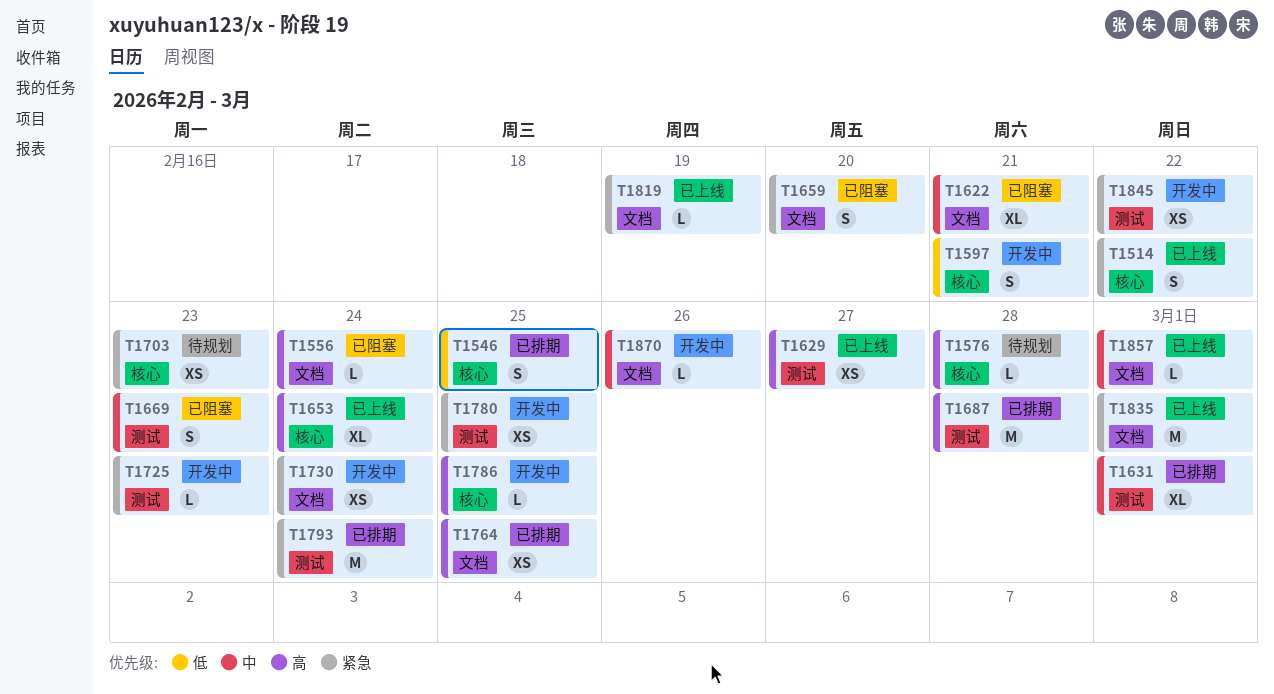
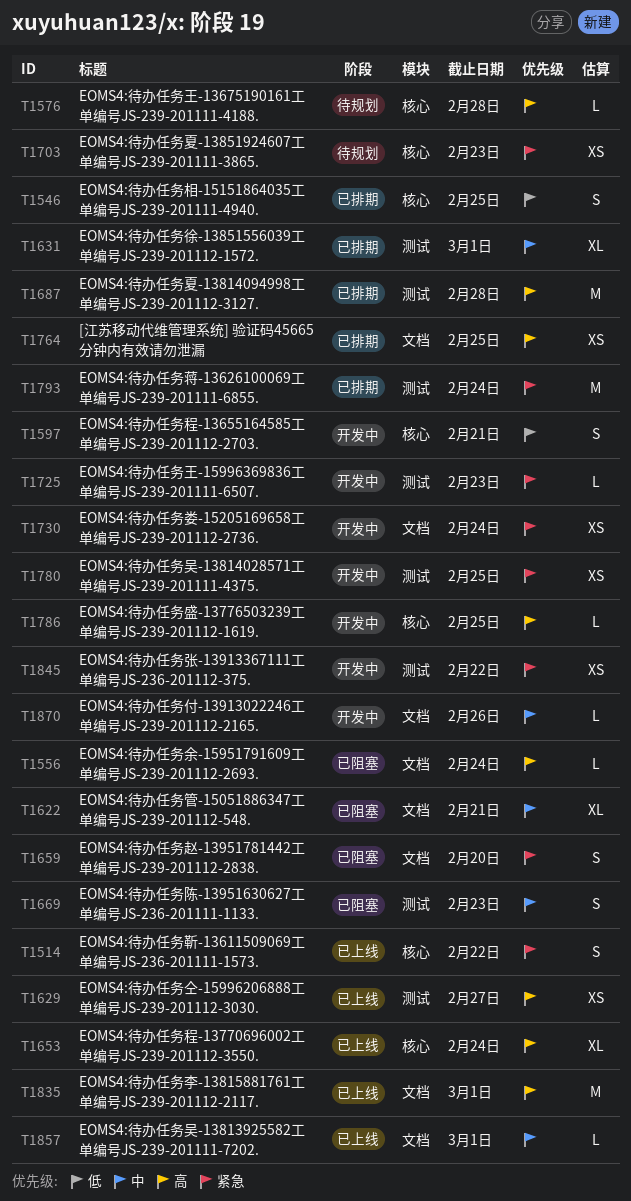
T1819: present -> none
T1835, priority: 紧急 -> 高

